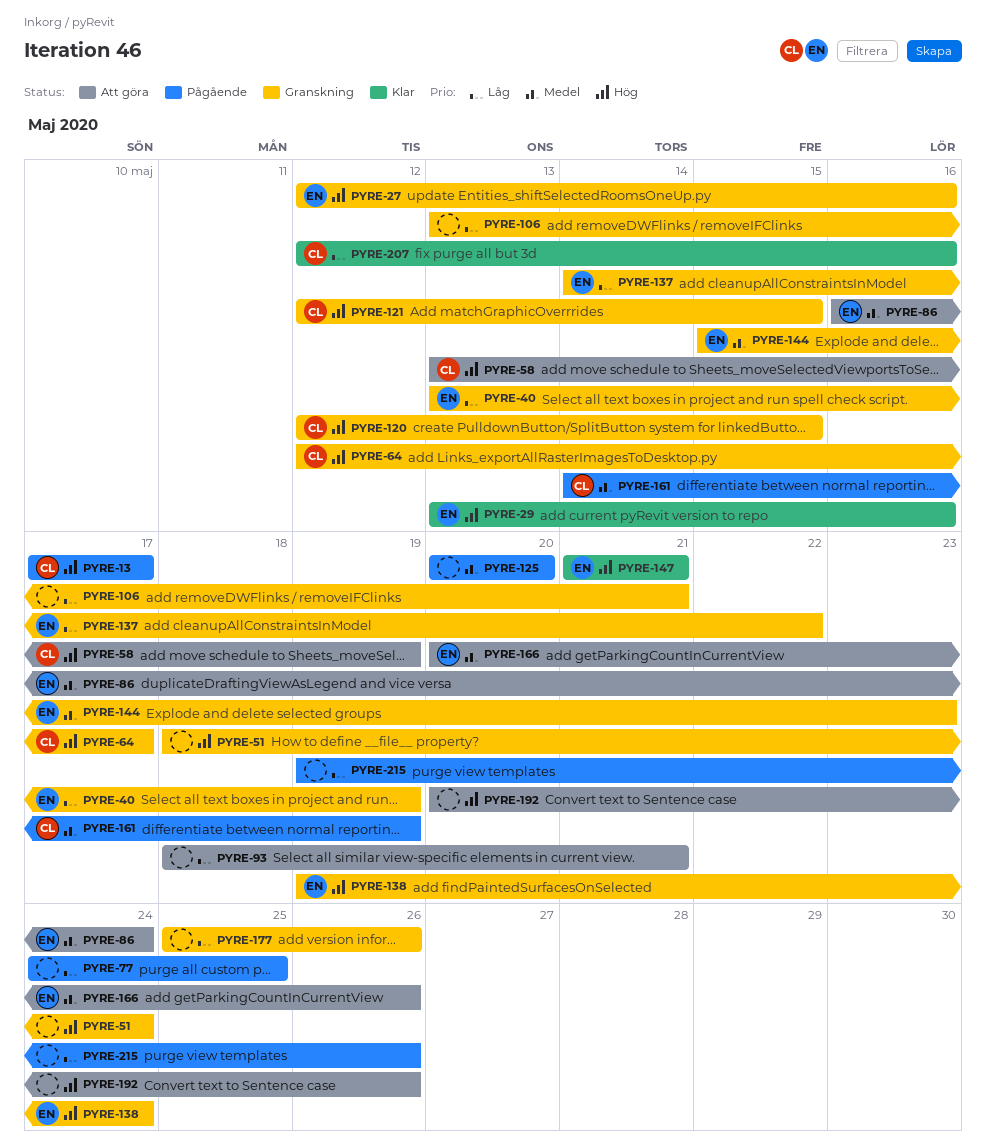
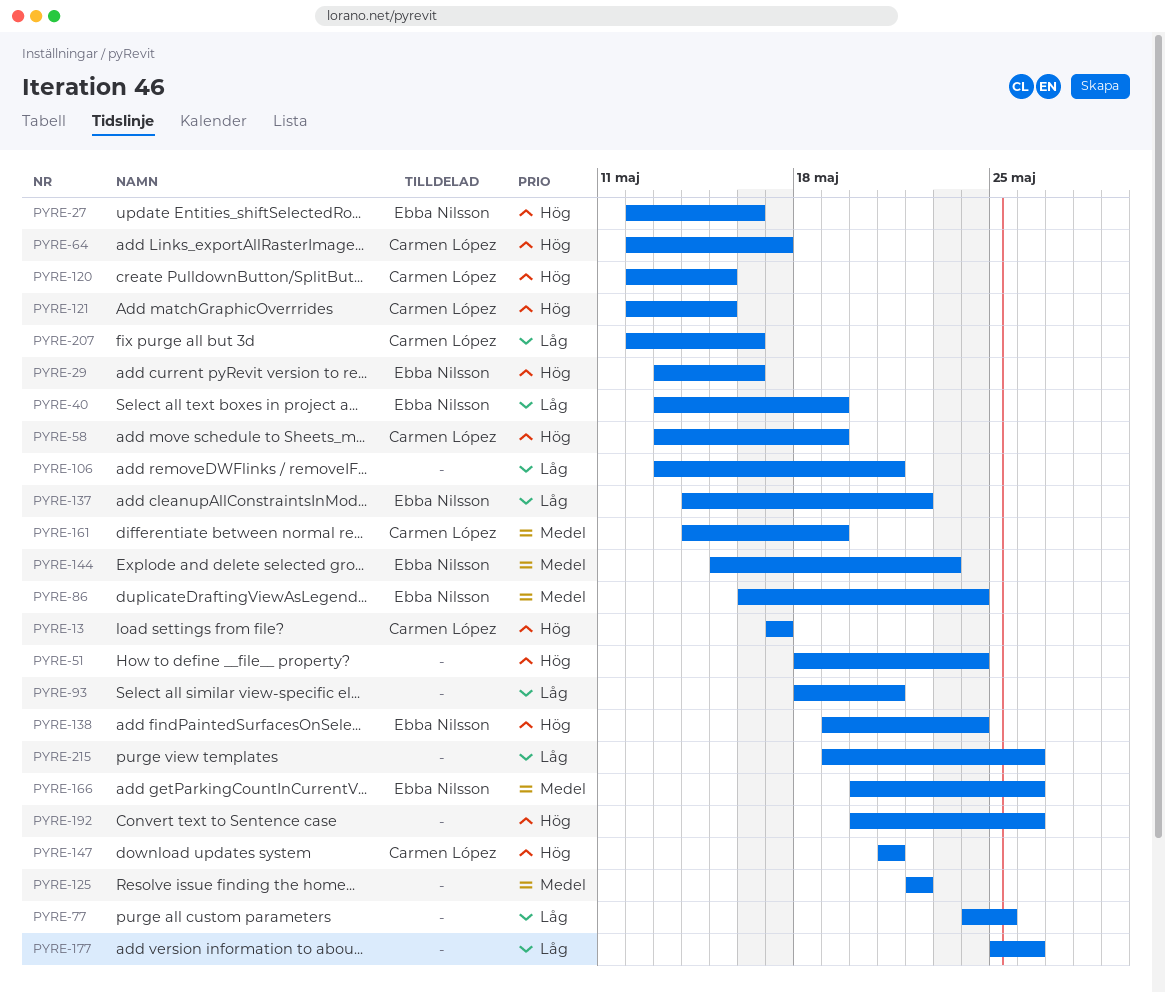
PYRE-125, start: May 20 -> May 22
PYRE-125, due: May 20 -> May 22
PYRE-147, owner: Ebba Nilsson -> Carmen López

